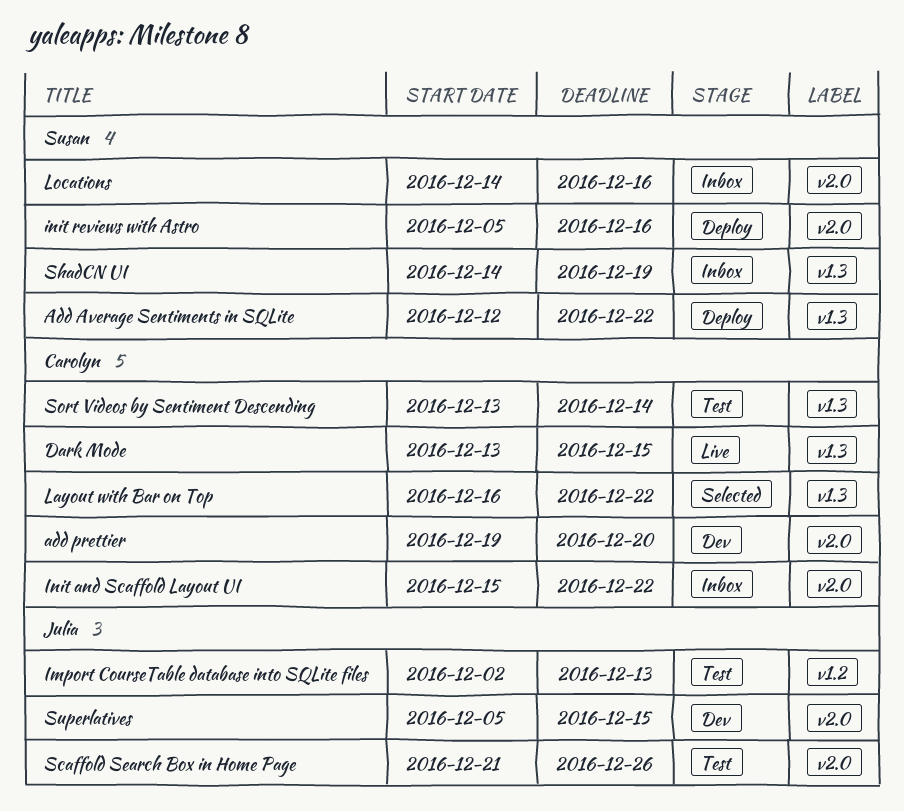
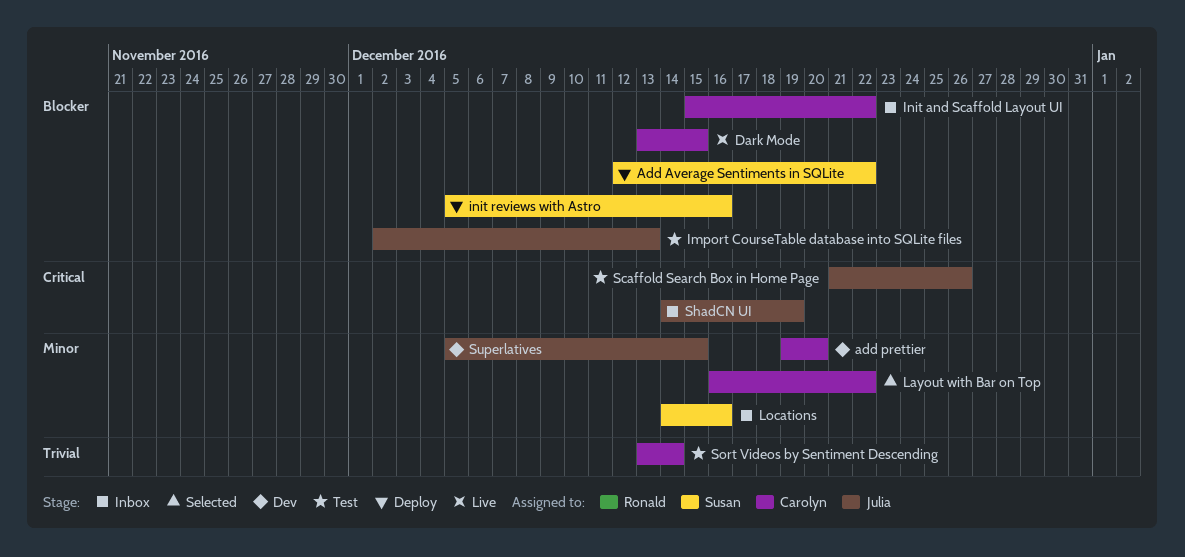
ShadCN UI, owner: Susan -> Julia

